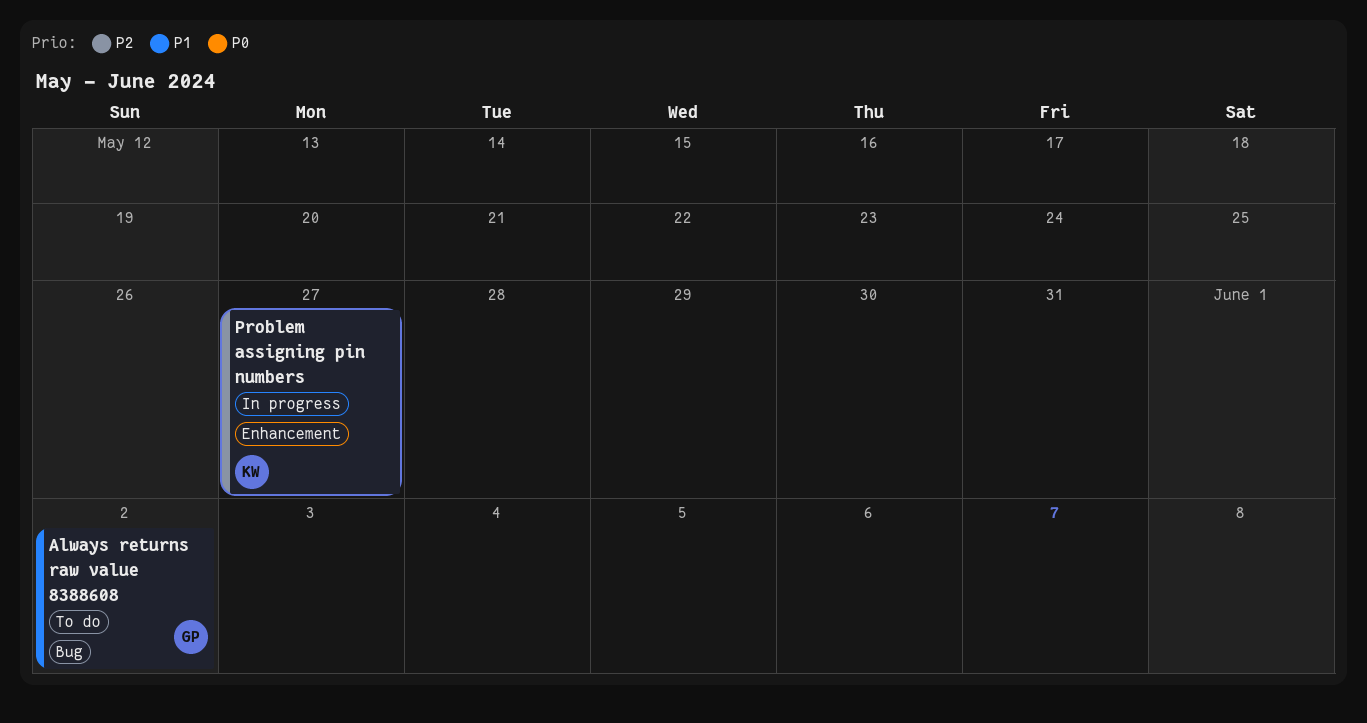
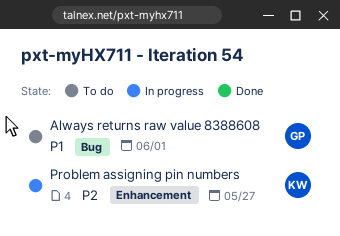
Always returns raw value 8388608, due: Jun 2 -> Jun 1

